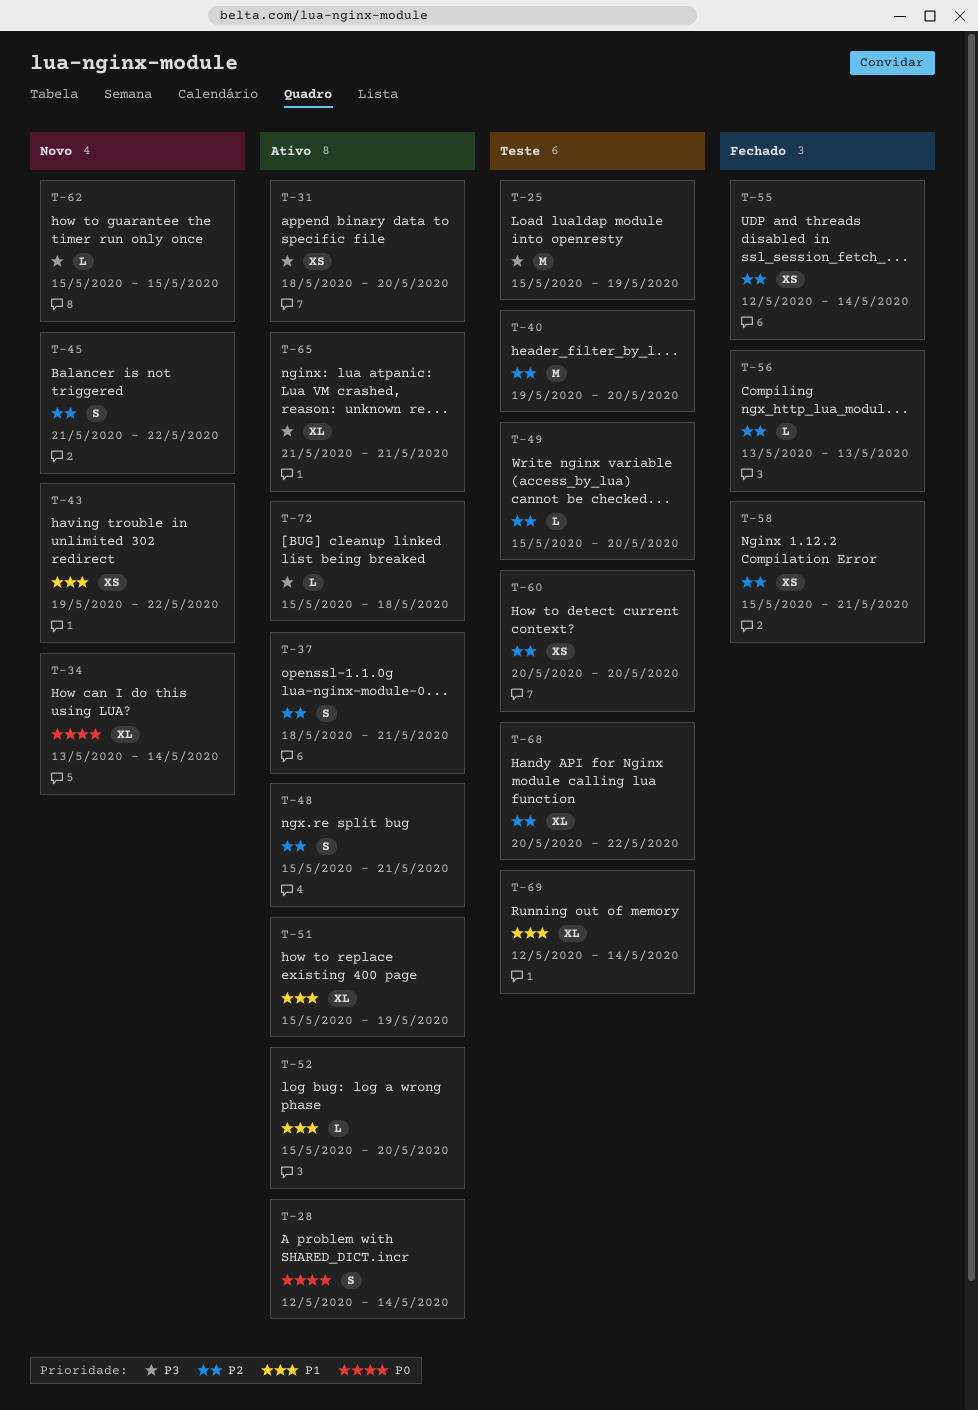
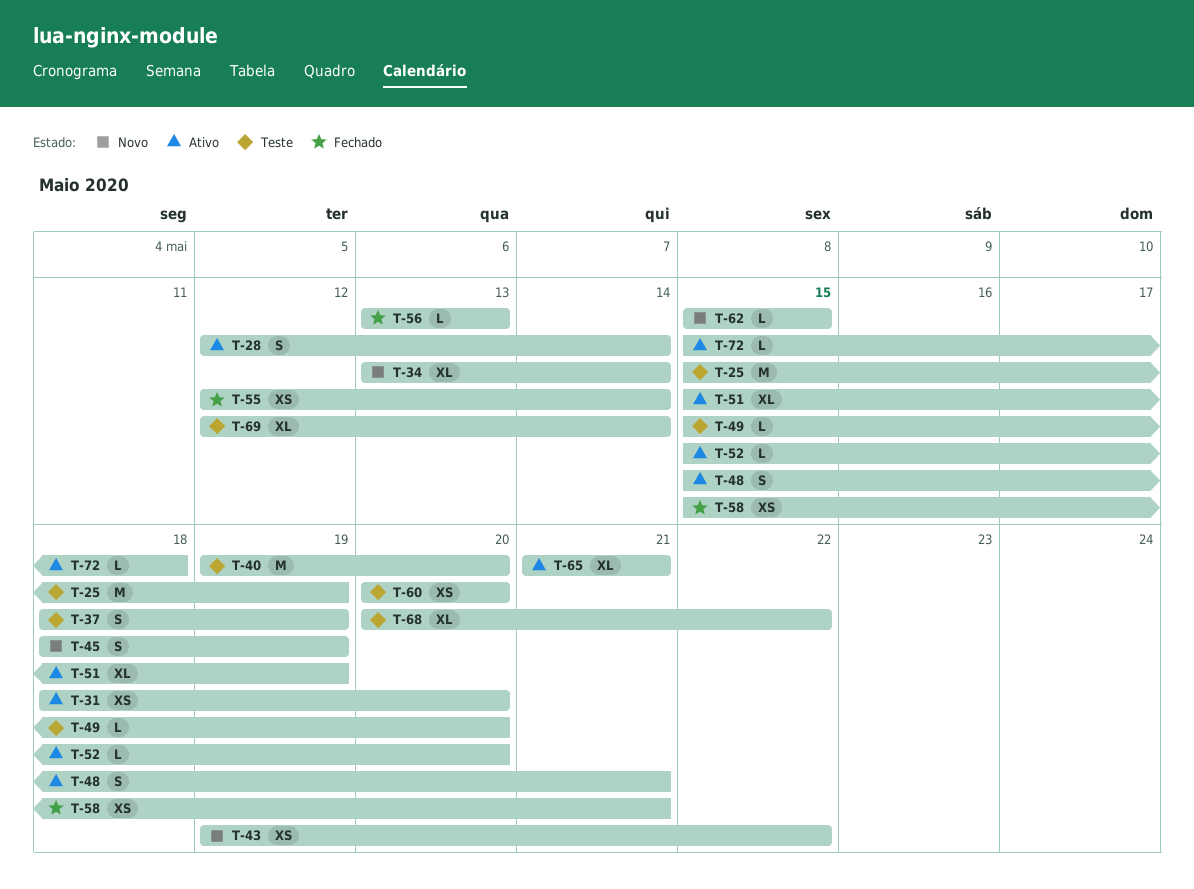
T-37, status: Ativo -> Teste
T-37, due: May 21 -> May 19
T-45, start: May 21 -> May 18
T-45, due: May 22 -> May 19

